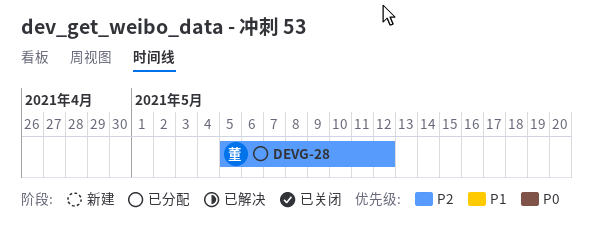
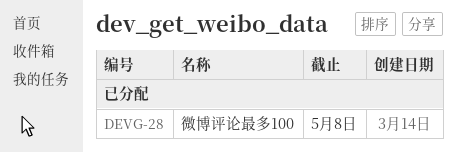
DEVG-28, due: May 12 -> May 8

